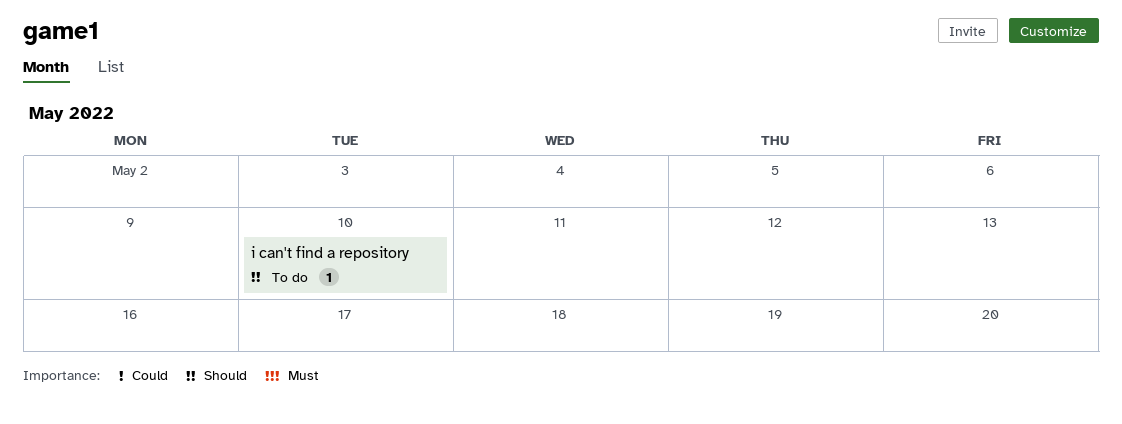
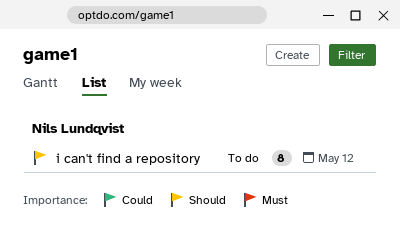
i can't find a repository, estimate: 1 -> 8
i can't find a repository, due: May 10 -> May 12

